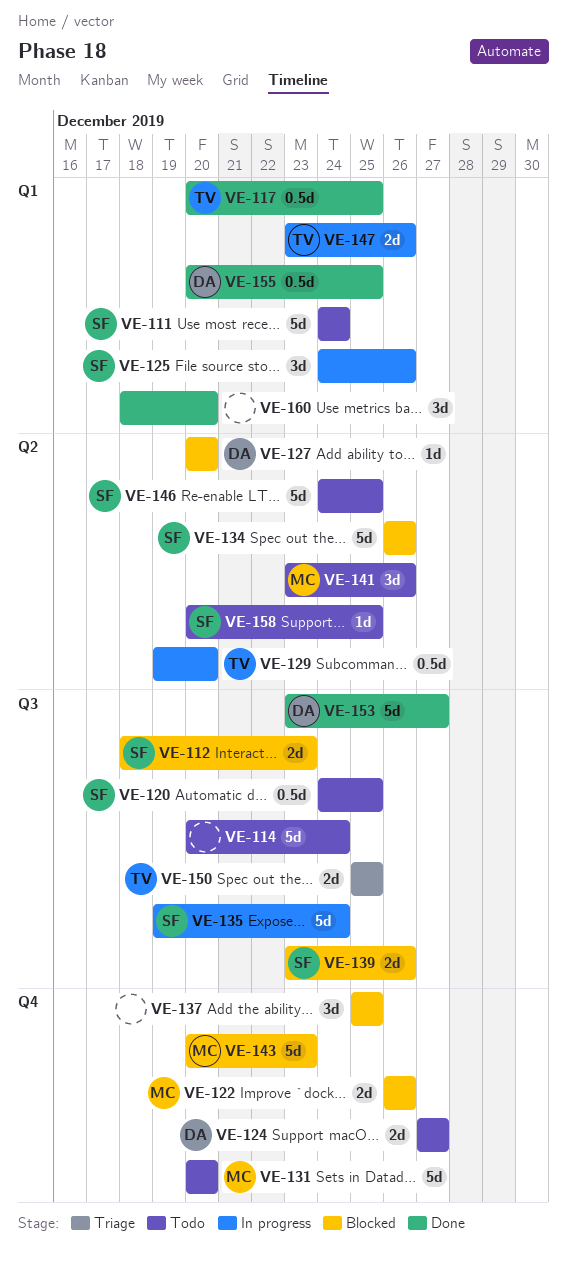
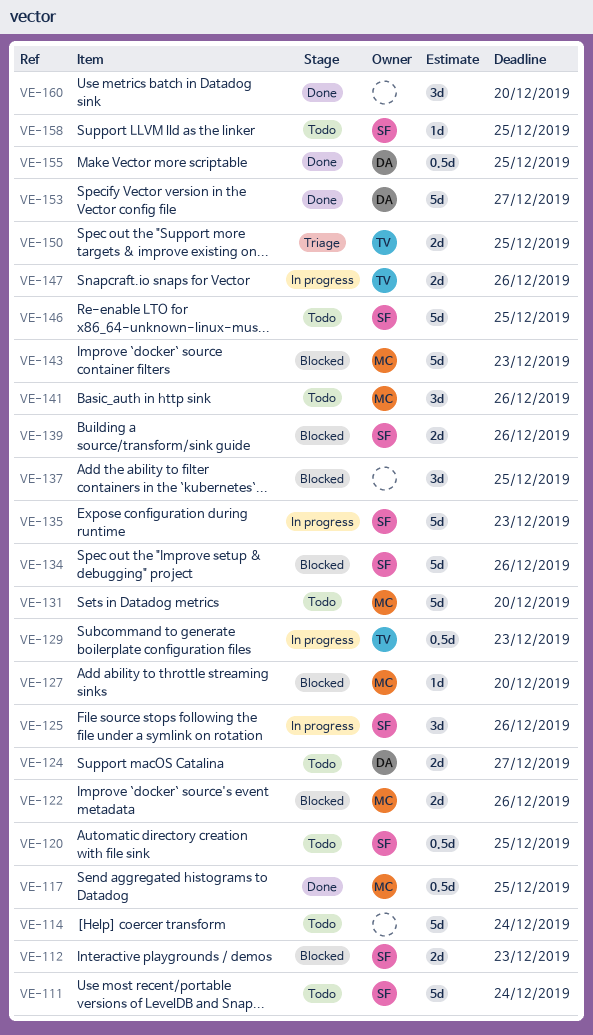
VE-117, owner: TV -> MC
VE-127, owner: DA -> MC
VE-129, due: Dec 20 -> Dec 23
VE-135, due: Dec 24 -> Dec 23

